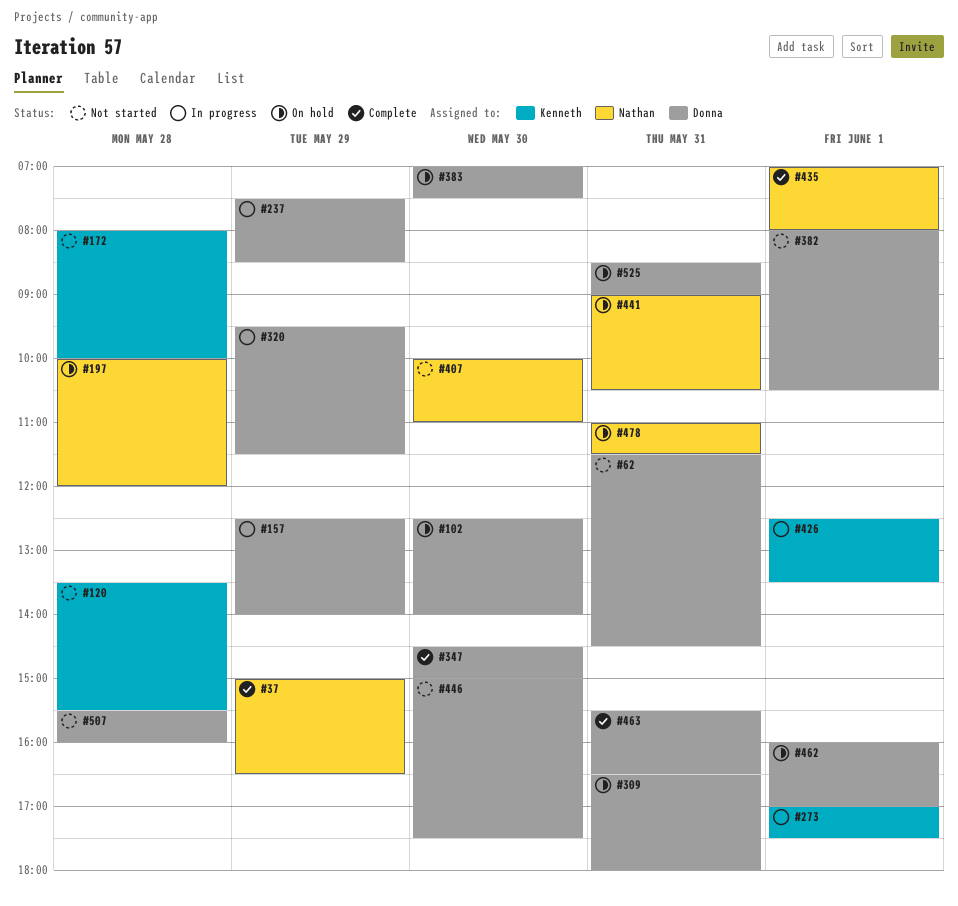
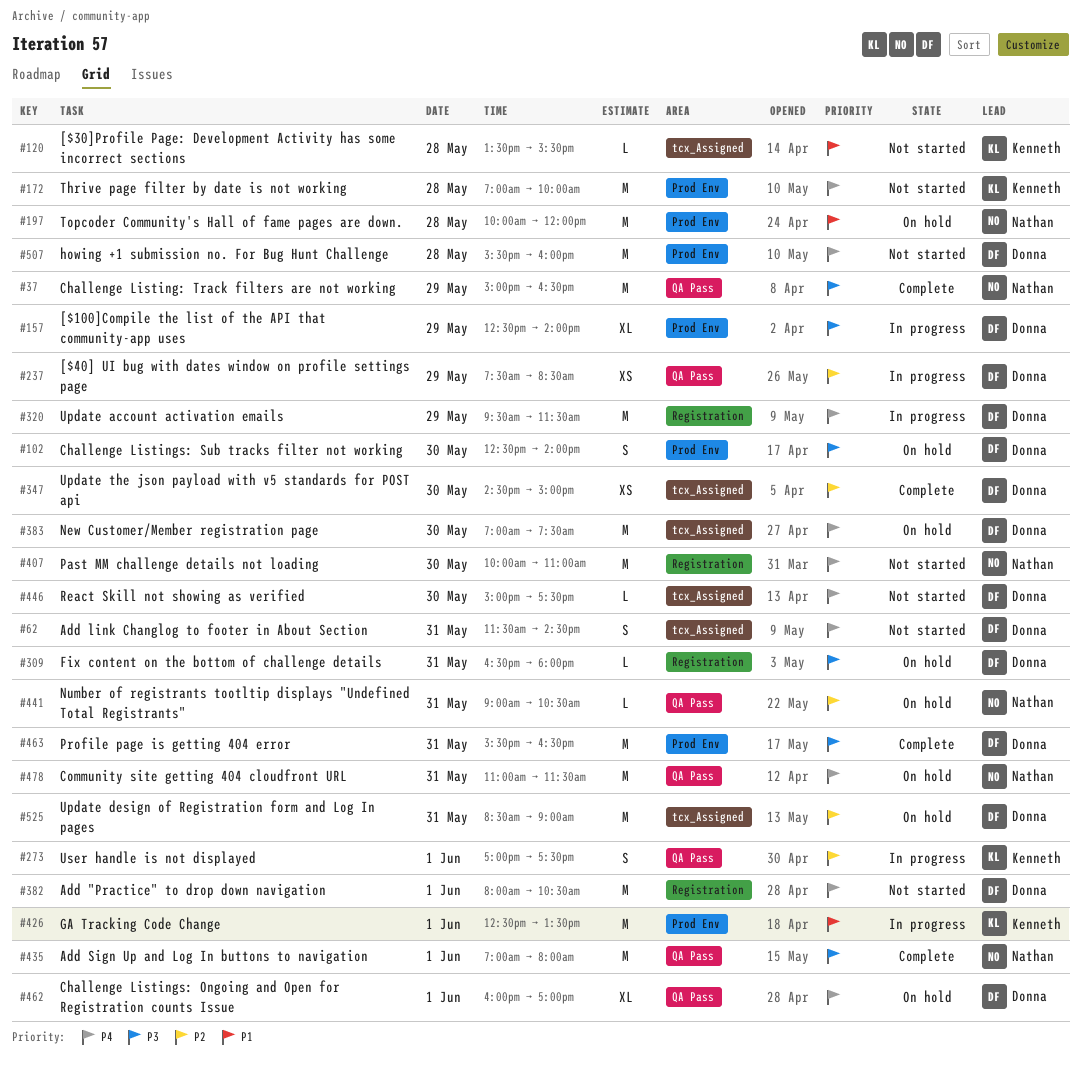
#172, begins: 08:00 -> 07:00

